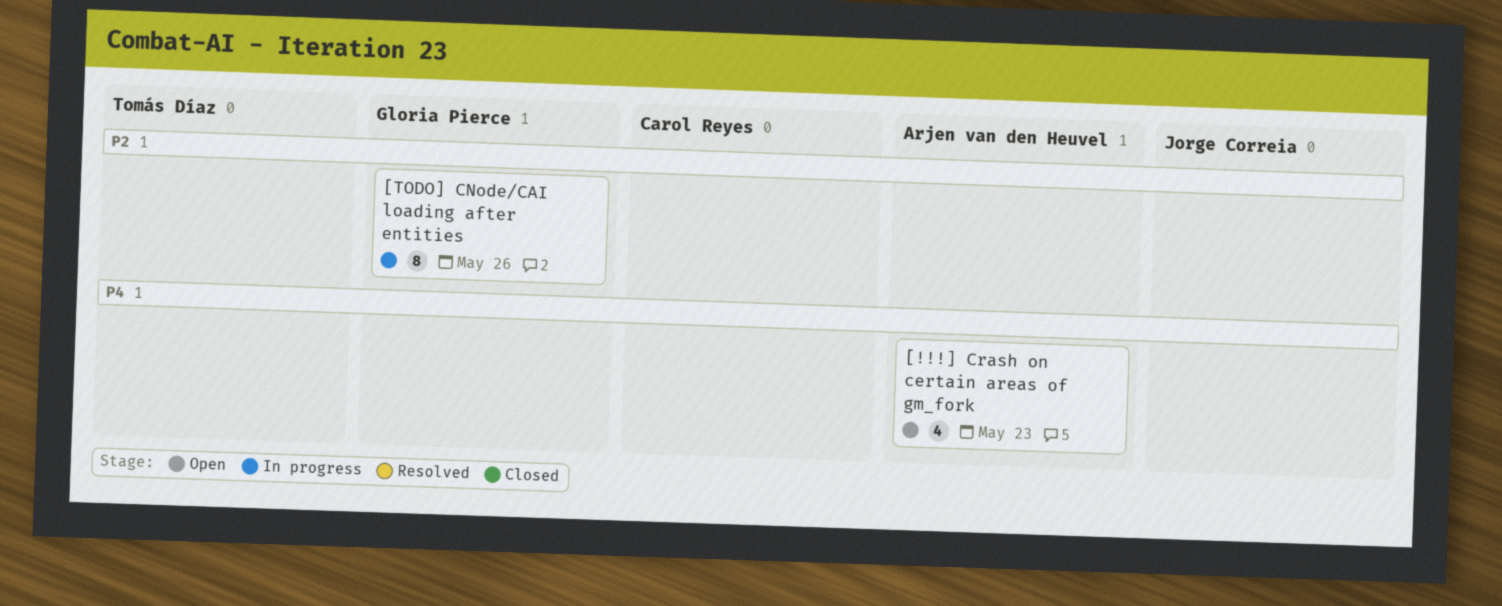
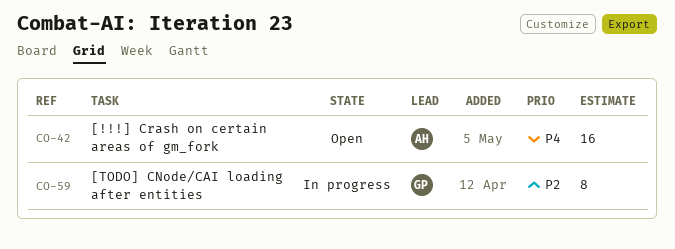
[!!!] Crash on certain areas of gm_fork, estimate: 4 -> 16

